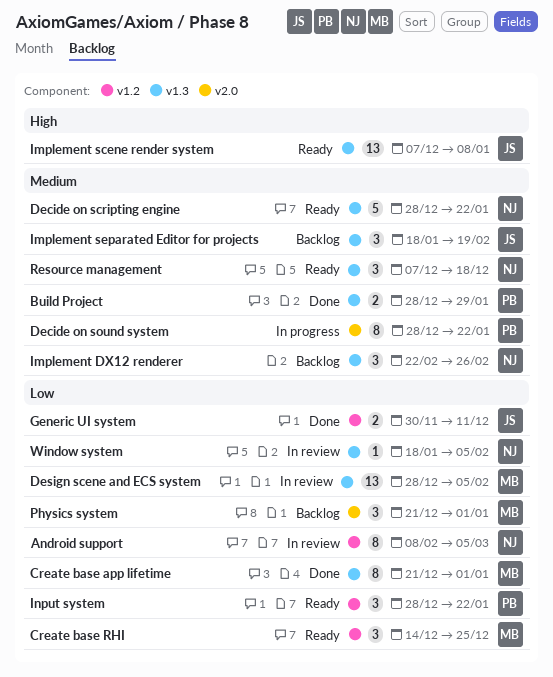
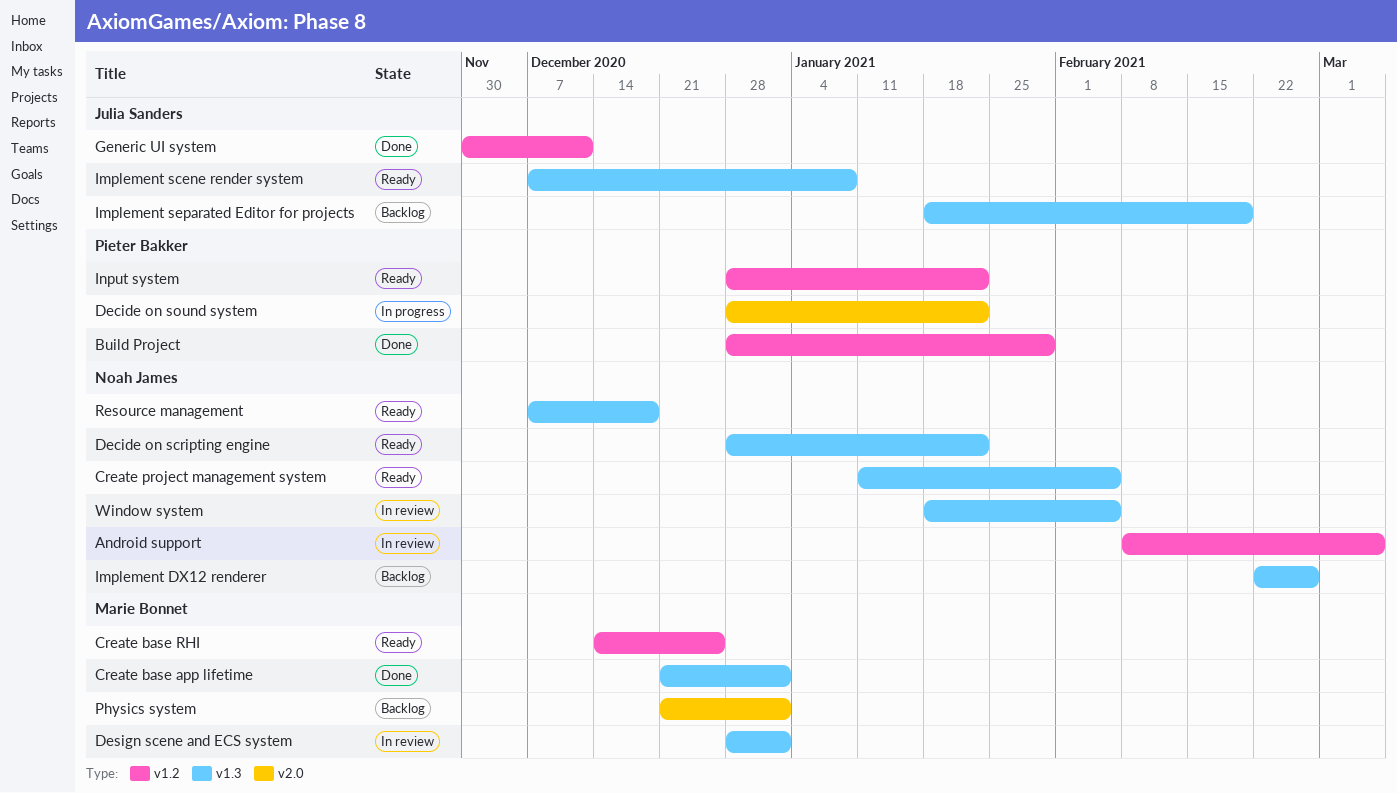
Build Project, label: v1.3 -> v1.2
Create project management system: none -> present
Design scene and ECS system, due: Feb 5 -> Jan 1

